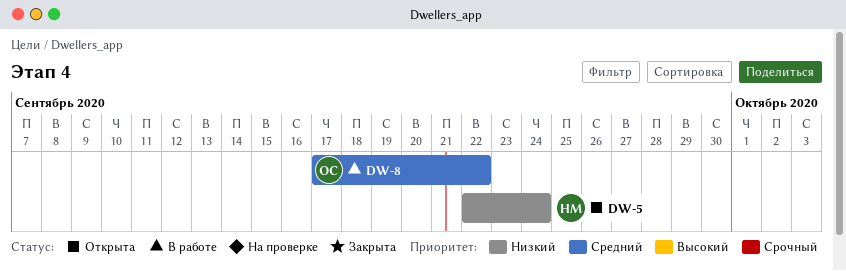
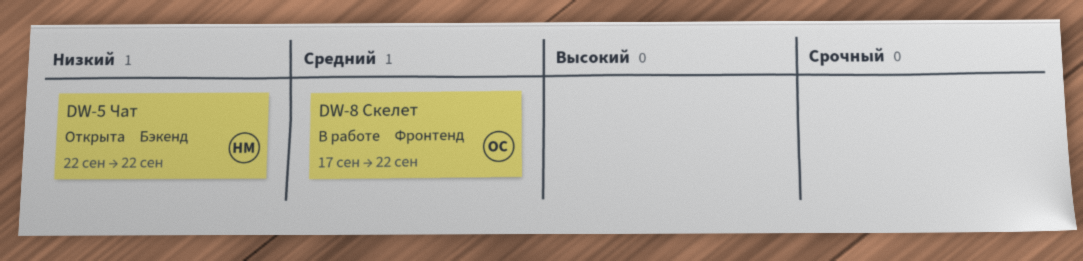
DW-5, due: Sep 24 -> Sep 22

